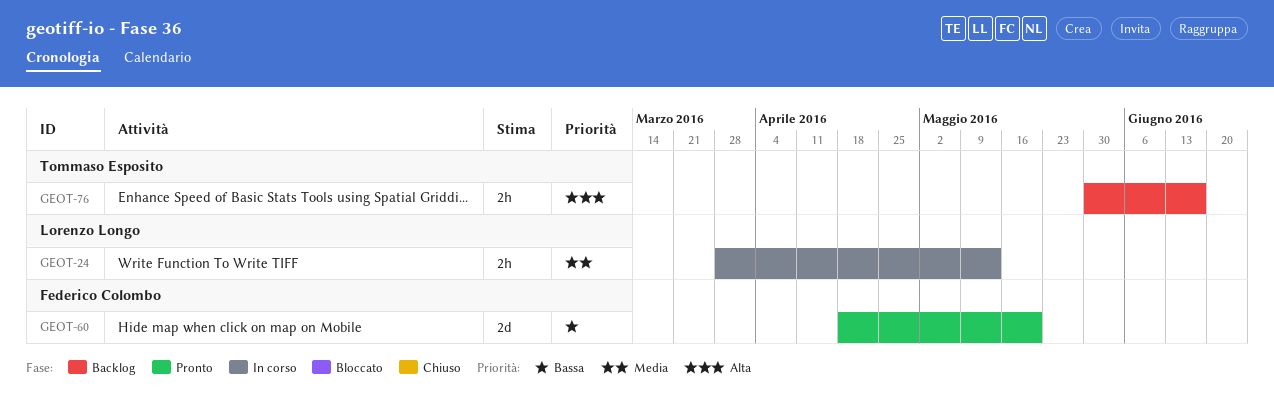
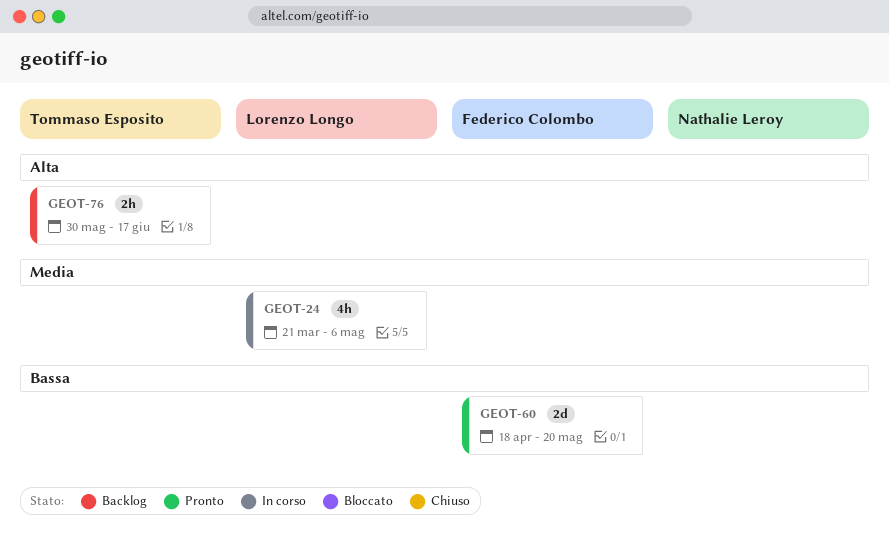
GEOT-24, estimate: 2h -> 4h
GEOT-24, start: Mar 28 -> Mar 21
GEOT-24, due: May 13 -> May 6

